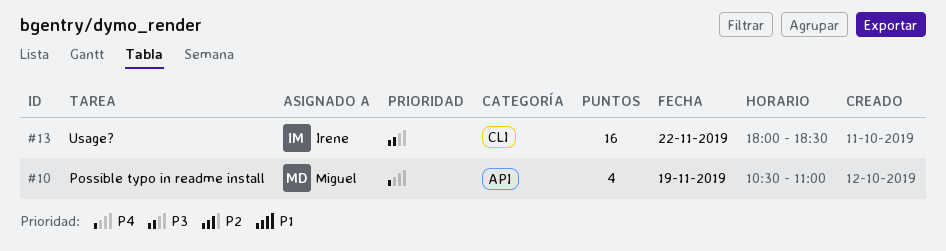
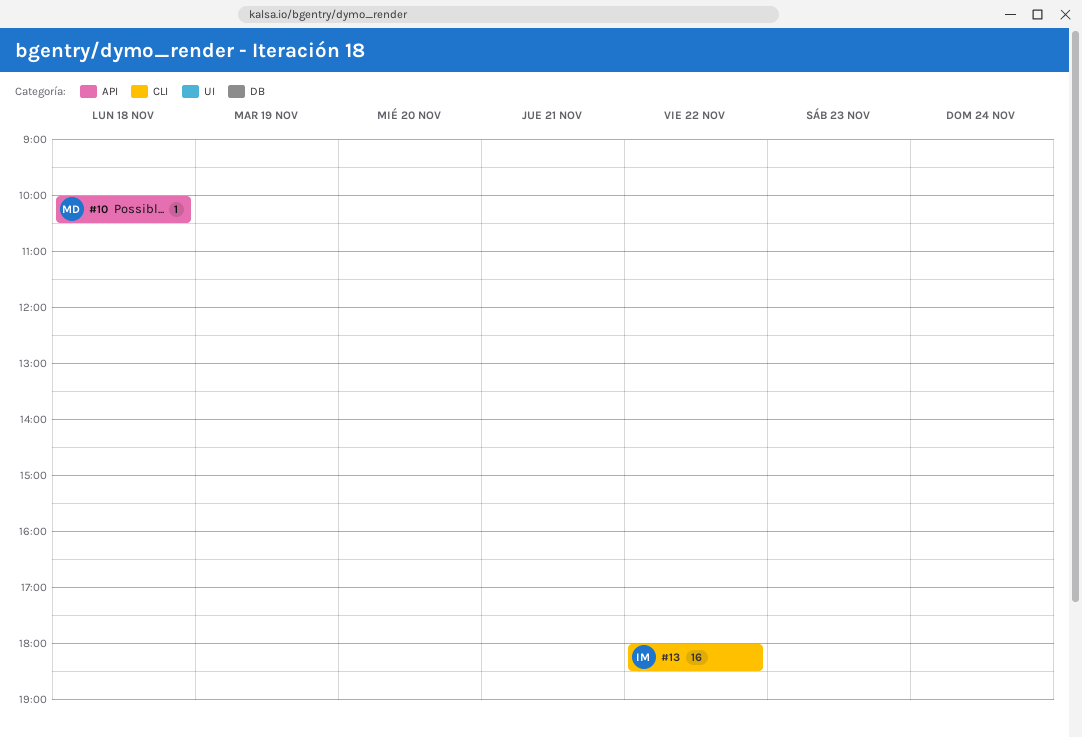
#10, estimate: 4 -> 1
#10, day: Nov 19 -> Nov 18
#10, begins: 10:30 -> 10:00
#10, ends: 11:00 -> 10:30

